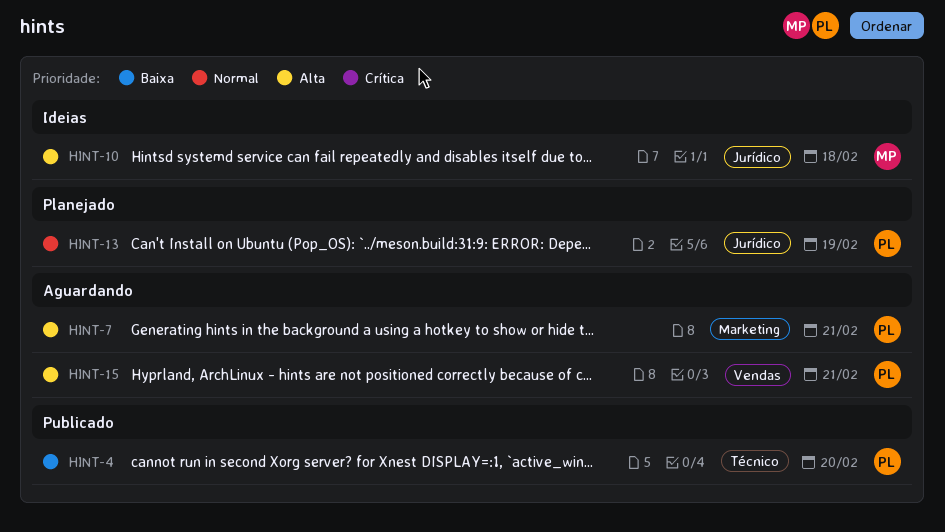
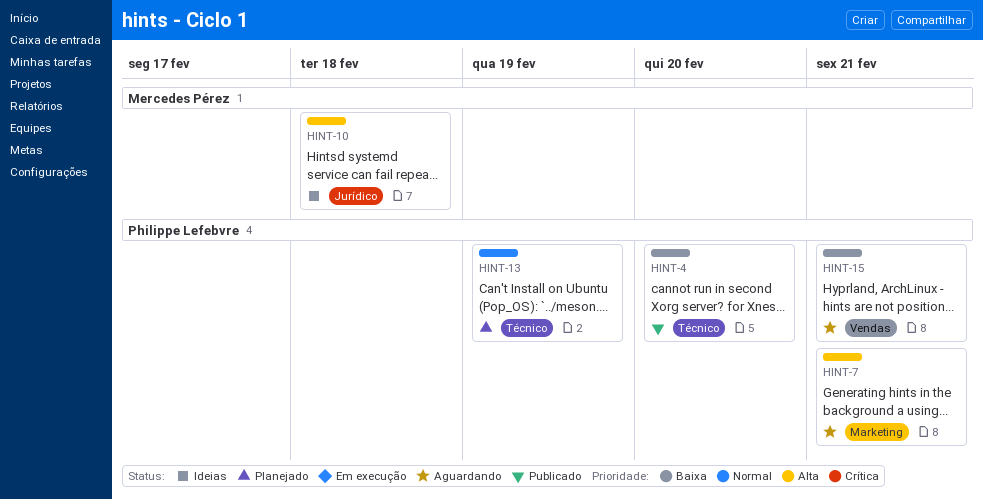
HINT-13, label: Jurídico -> Técnico
HINT-15, priority: Alta -> Baixa

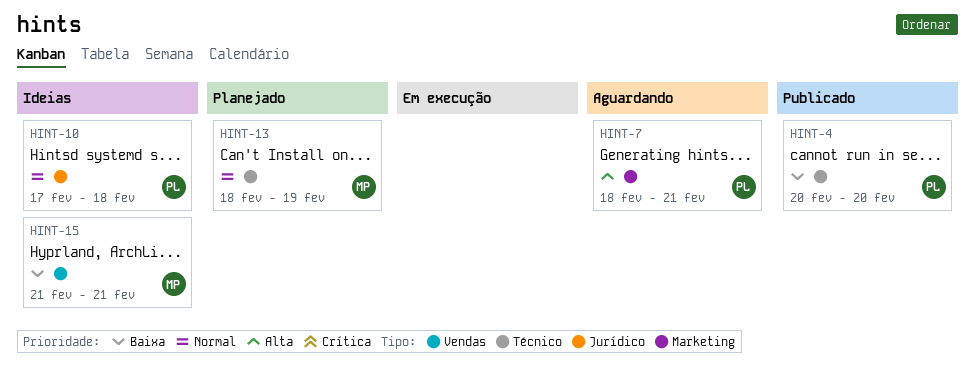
HINT-10, owner: Mercedes Pérez -> Philippe Lefebvre
HINT-10, priority: Alta -> Normal
HINT-13, owner: Philippe Lefebvre -> Mercedes Pérez
HINT-15, status: Aguardando -> Ideias
HINT-15, owner: Philippe Lefebvre -> Mercedes Pérez

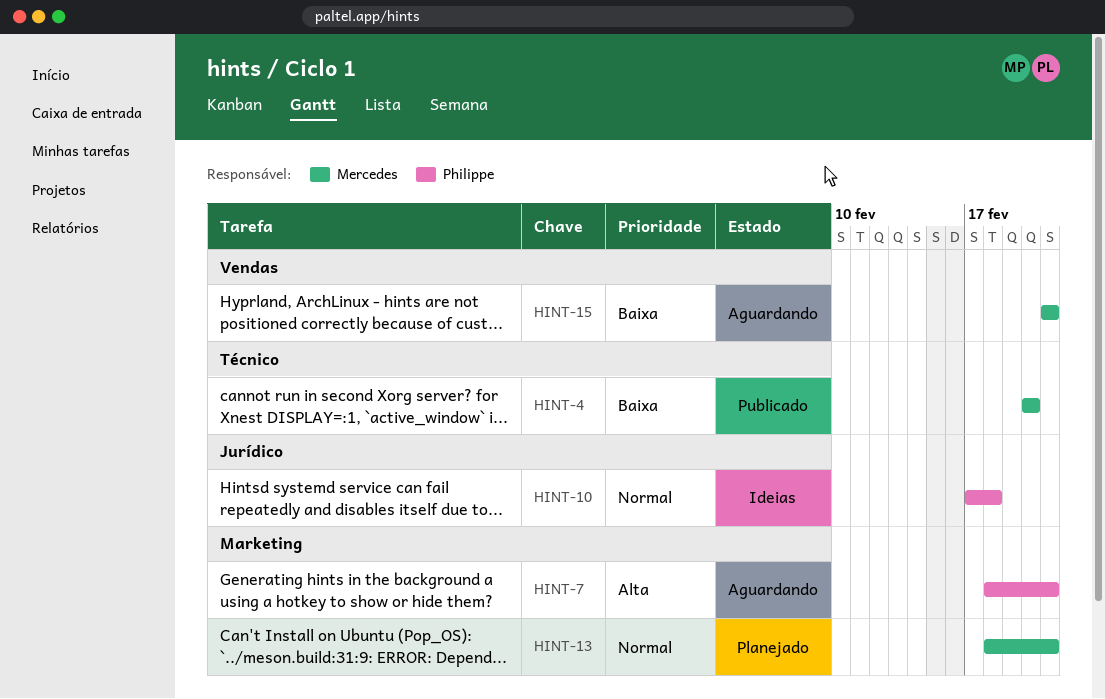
HINT-4, owner: Philippe -> Mercedes
HINT-13, label: Técnico -> Marketing
HINT-13, due: Feb 19 -> Feb 21
HINT-15, status: Ideias -> Aguardando

